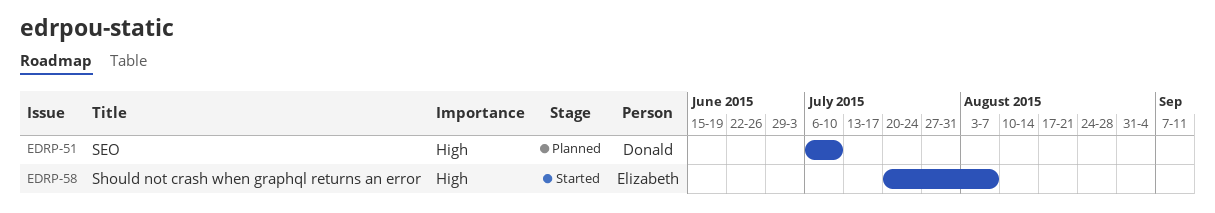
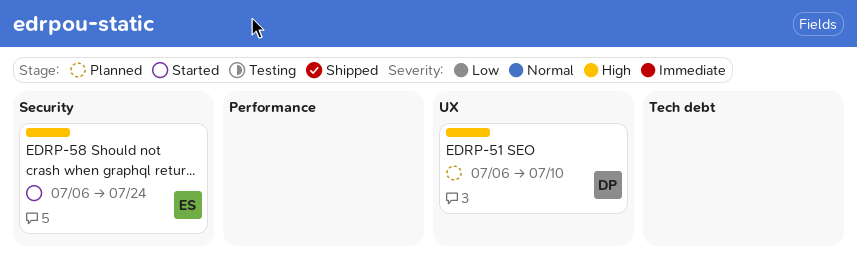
EDRP-58, start: Jul 20 -> Jul 6
EDRP-58, due: Aug 7 -> Jul 24

